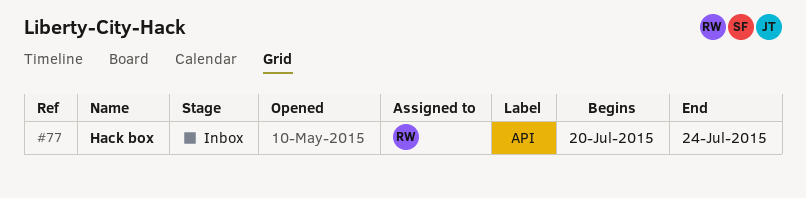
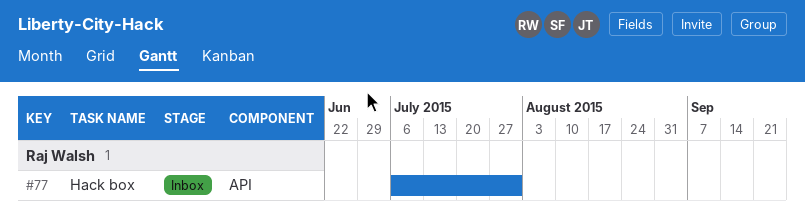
#77, start: Jul 20 -> Jul 6
#77, due: Jul 24 -> Jul 31

